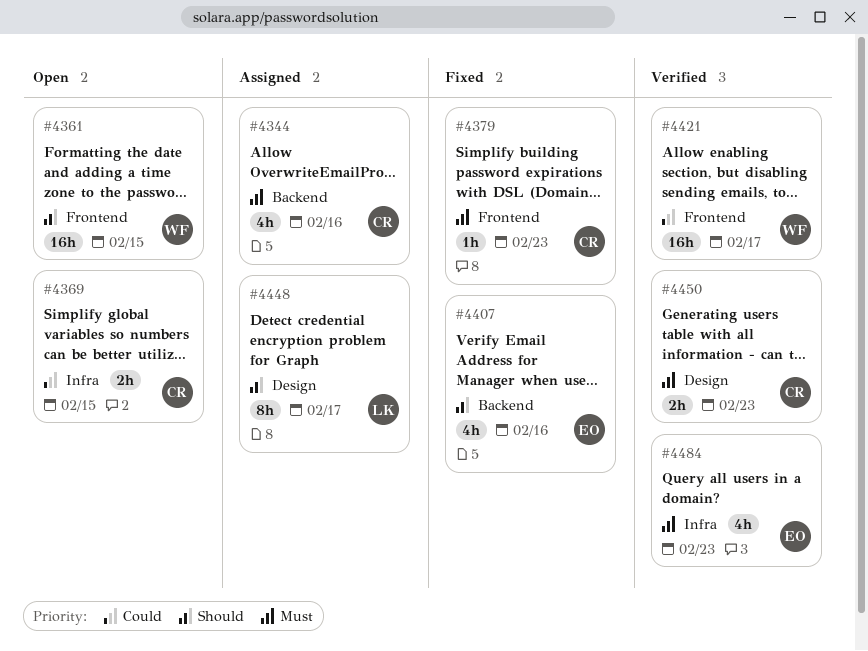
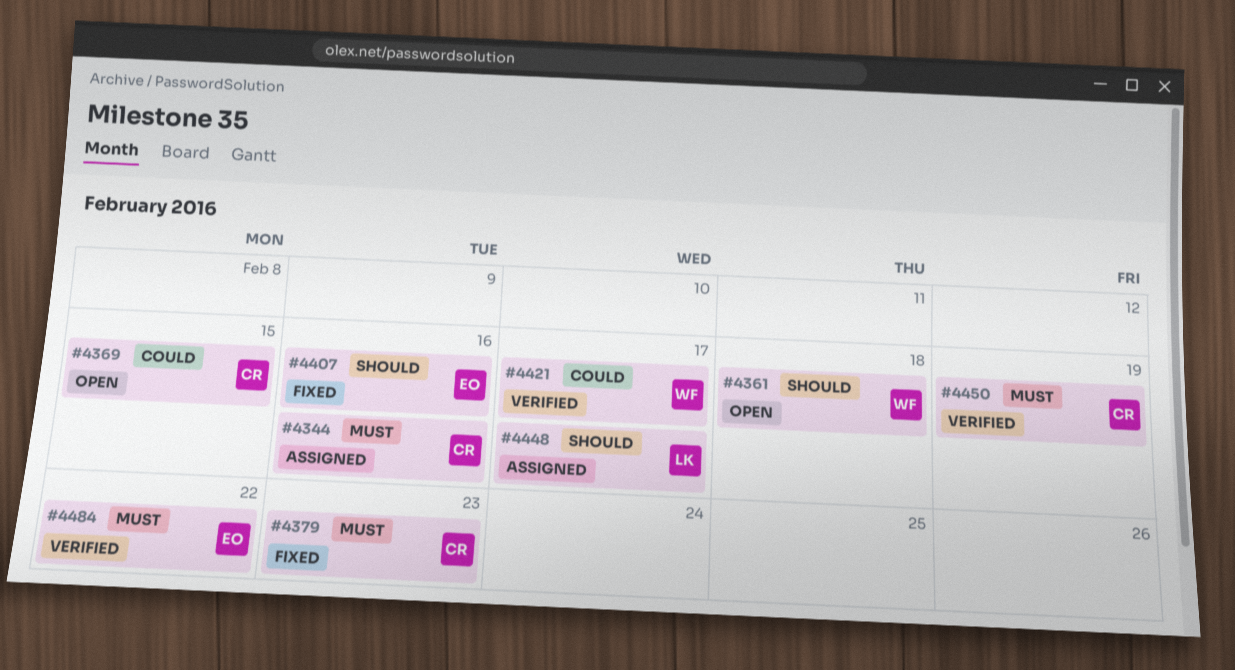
#4361, due: Feb 15 -> Feb 18
#4450, due: Feb 23 -> Feb 19
#4484, due: Feb 23 -> Feb 22

